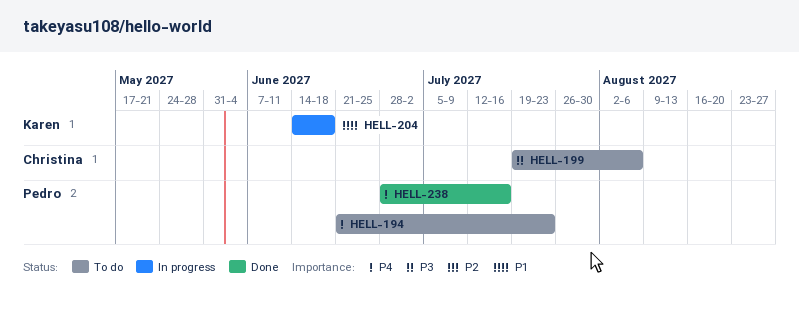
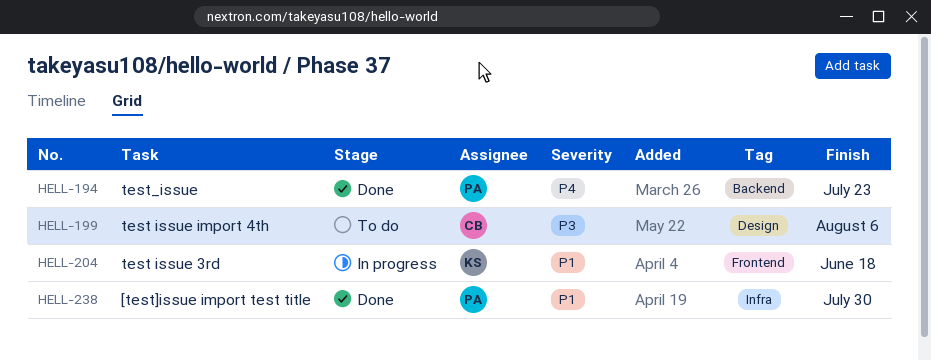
HELL-194, status: To do -> Done
HELL-238, priority: P4 -> P1
HELL-238, due: Jul 16 -> Jul 30

